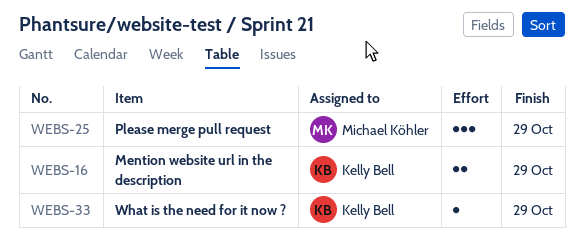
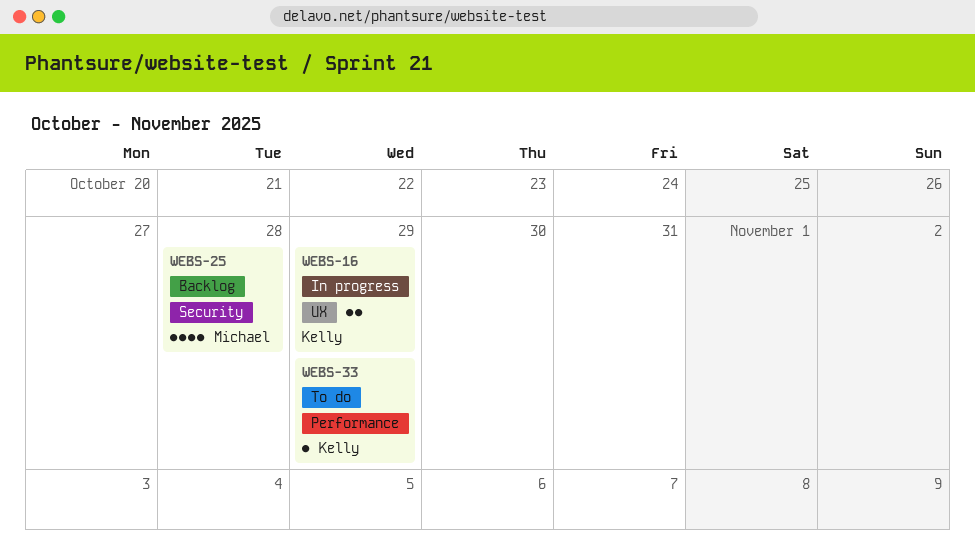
WEBS-25, estimate: 3 -> 4
WEBS-25, due: Oct 29 -> Oct 28

